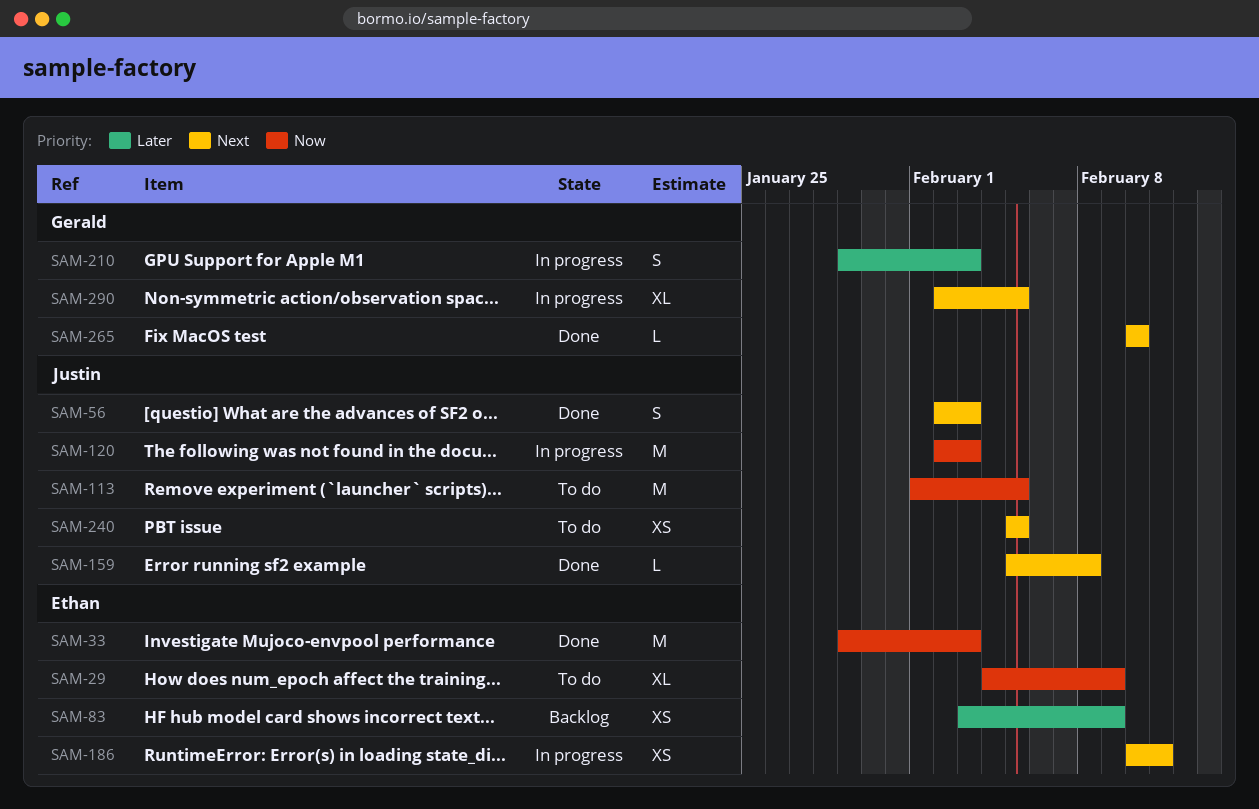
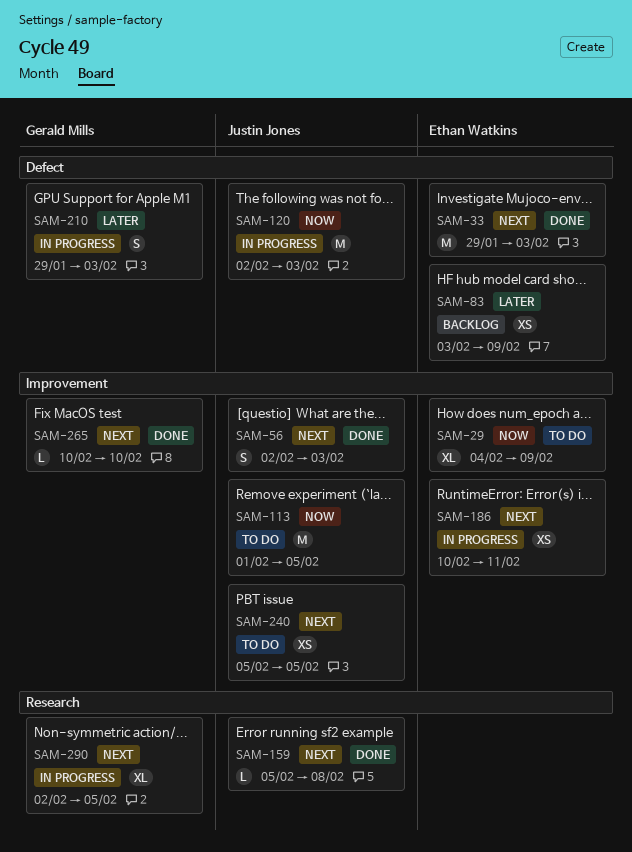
SAM-33, priority: Now -> Next

